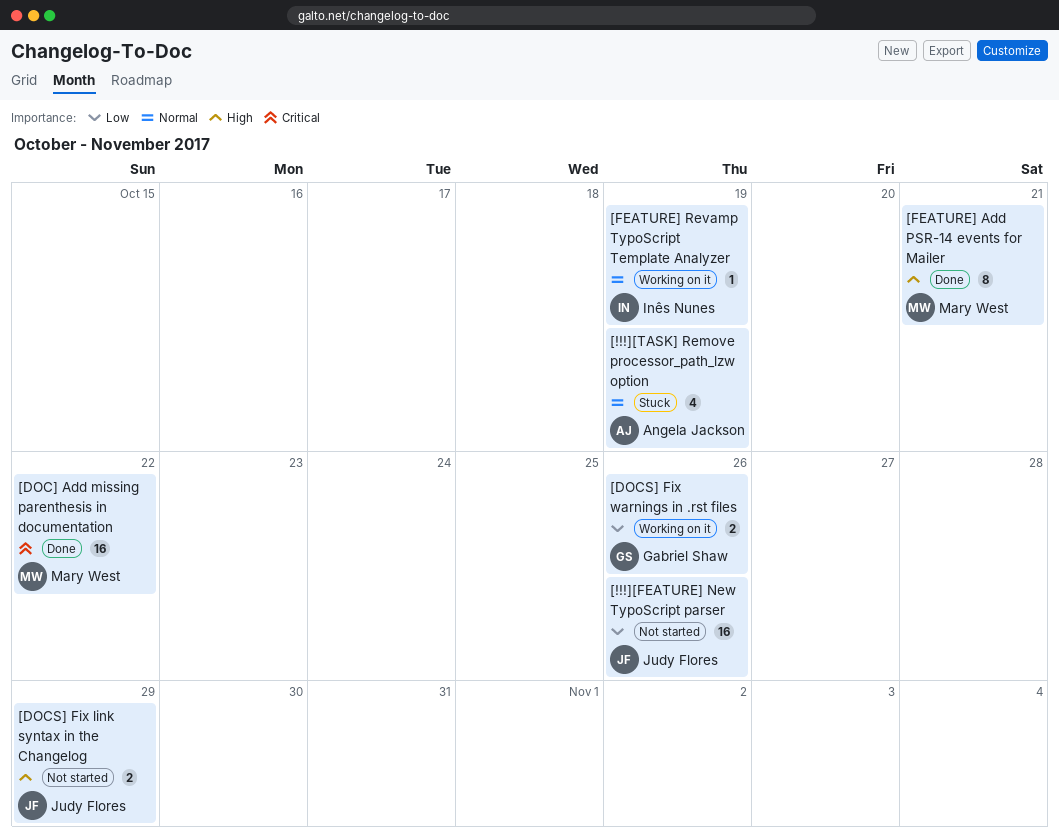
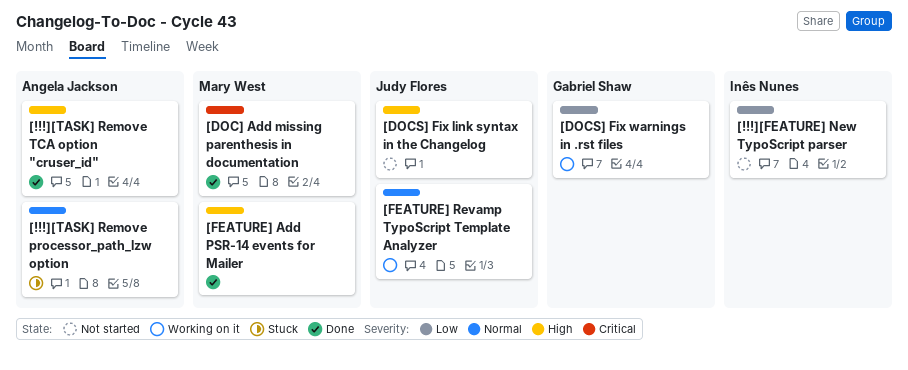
[!!!][FEATURE] New TypoScript parser, owner: Judy Flores -> Inês Nunes
[!!!][TASK] Remove TCA option "cruser_id": none -> present
[FEATURE] Revamp TypoScript Template Analyzer, owner: Inês Nunes -> Judy Flores

